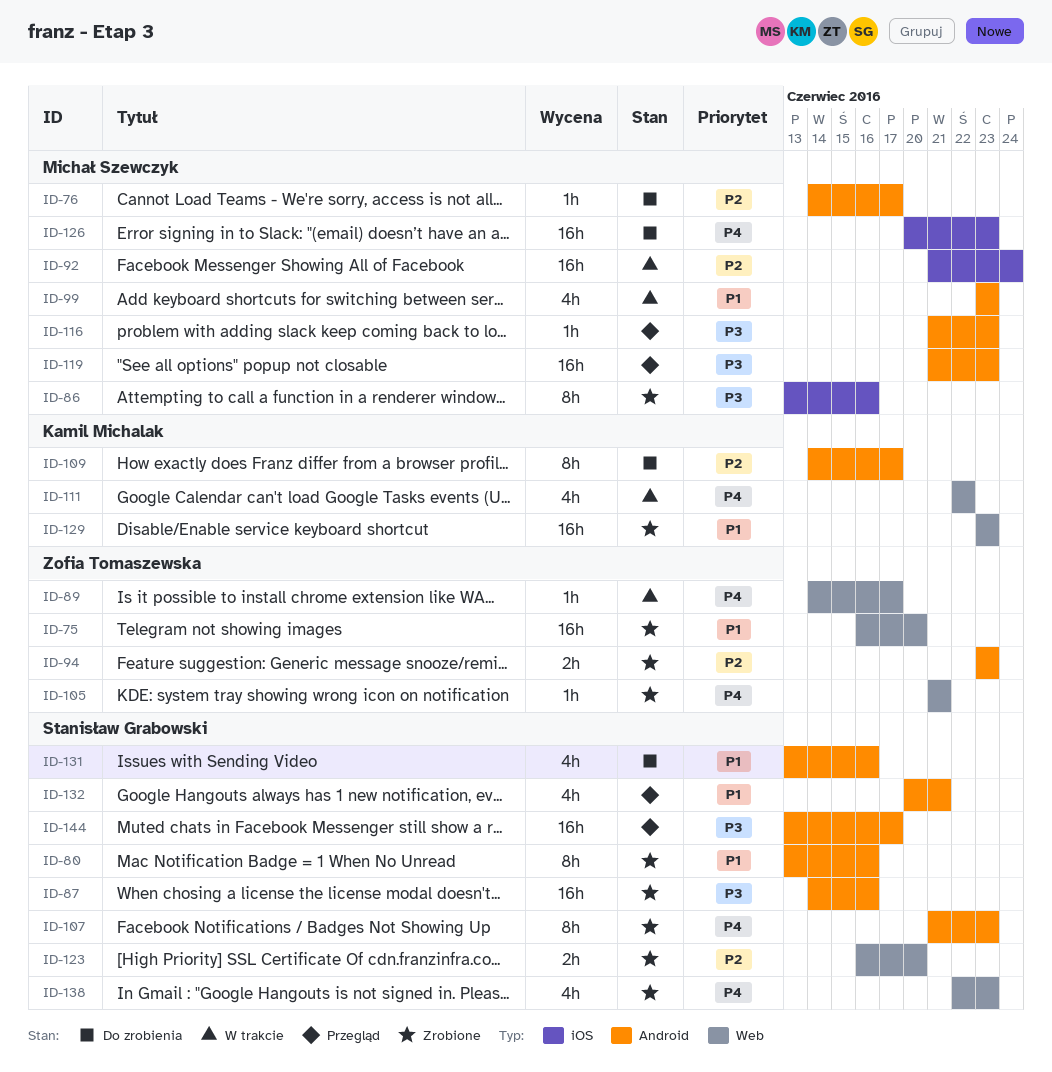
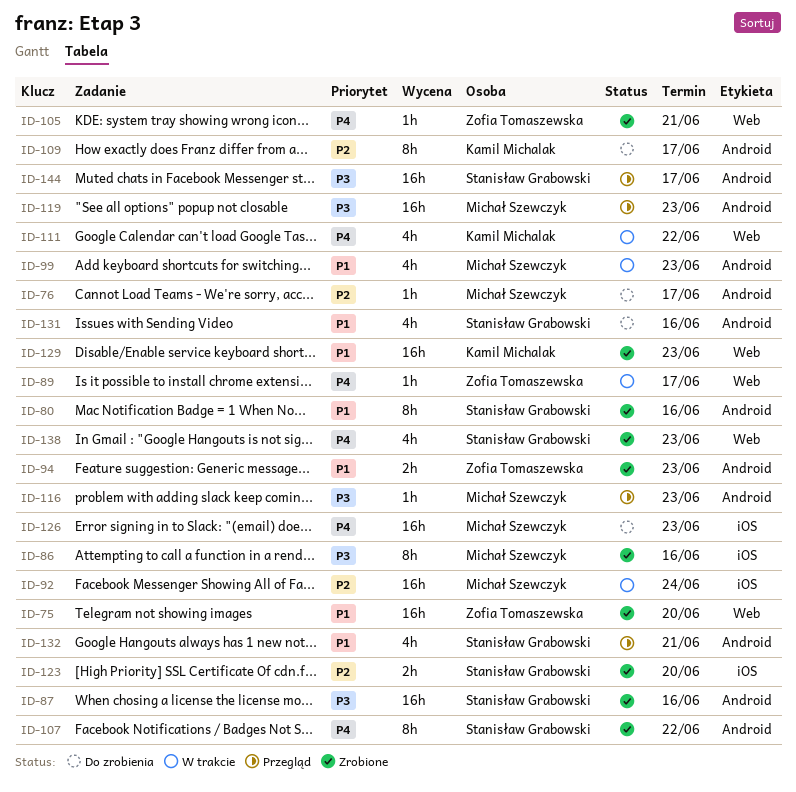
ID-94, priority: P2 -> P1
ID-107, due: Jun 23 -> Jun 22
ID-123, label: Web -> iOS

